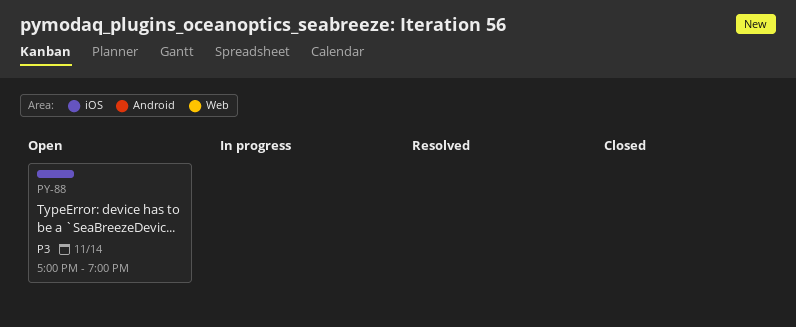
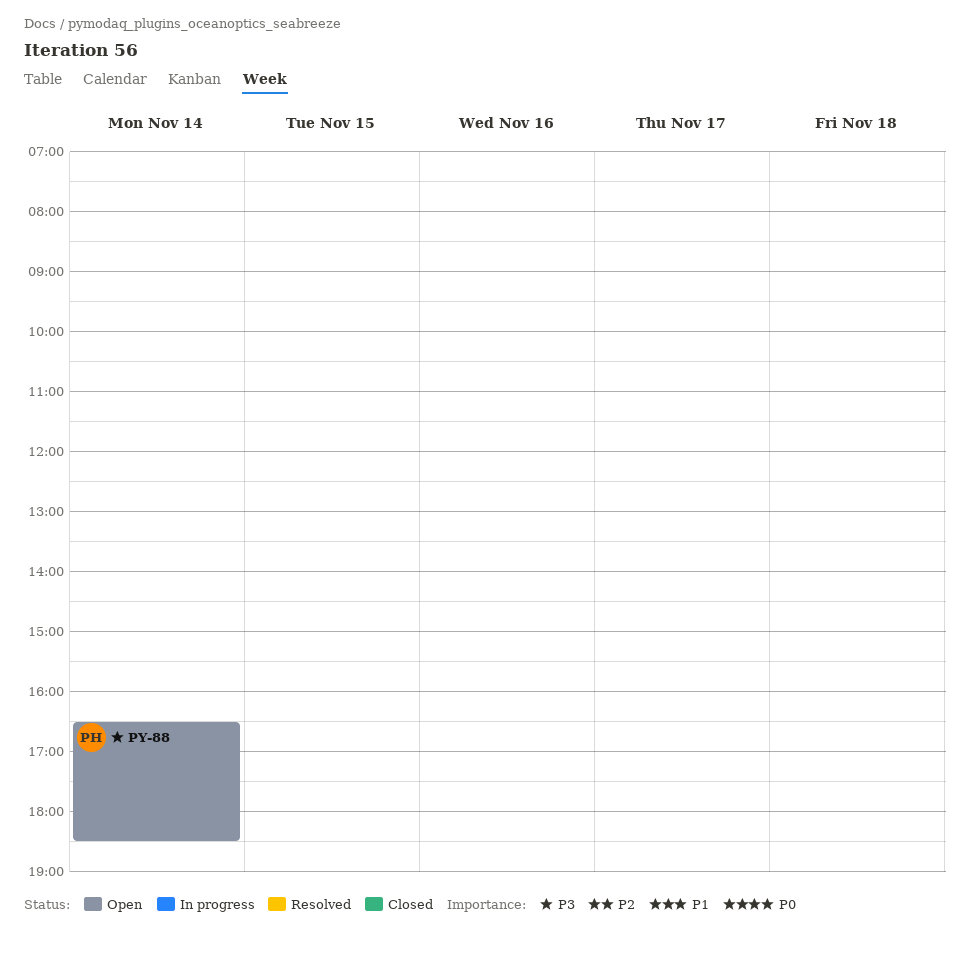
PY-88, begins: 17:00 -> 16:30
PY-88, ends: 19:00 -> 18:30

